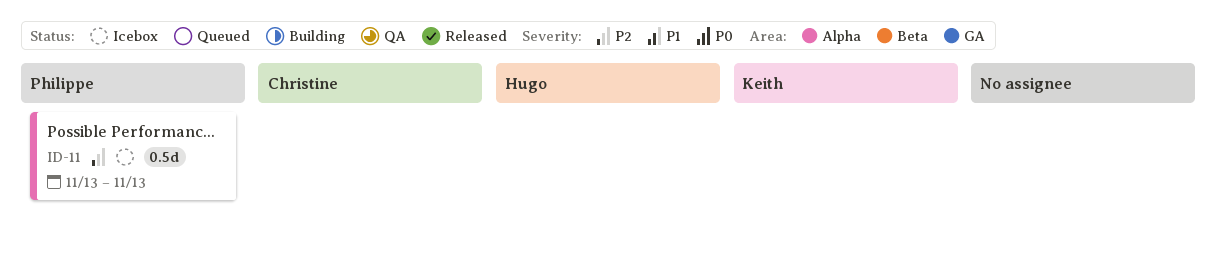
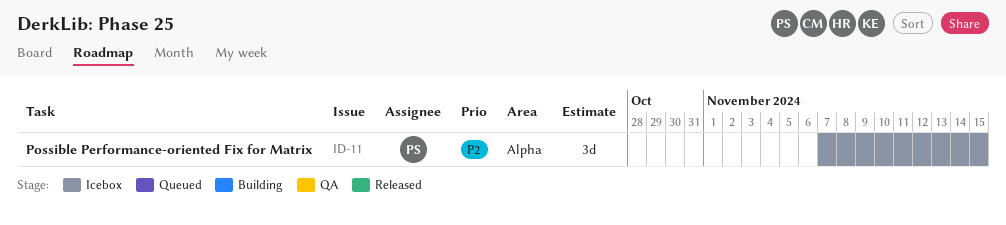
ID-11, estimate: 0.5d -> 3d
ID-11, start: Nov 13 -> Nov 7
ID-11, due: Nov 13 -> Nov 15

